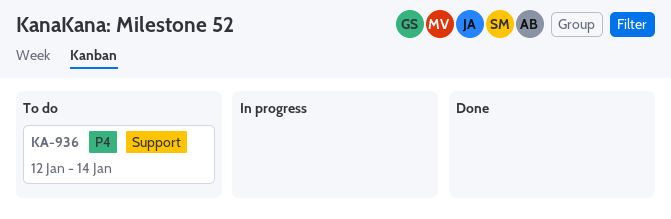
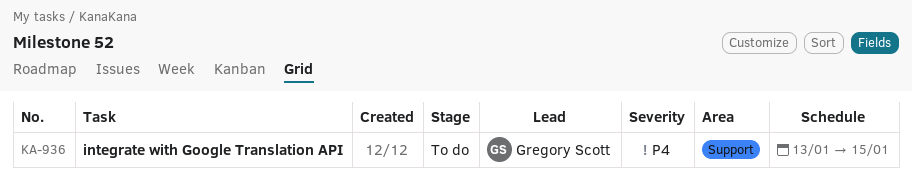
KA-936, start: Jan 12 -> Jan 13
KA-936, due: Jan 14 -> Jan 15

